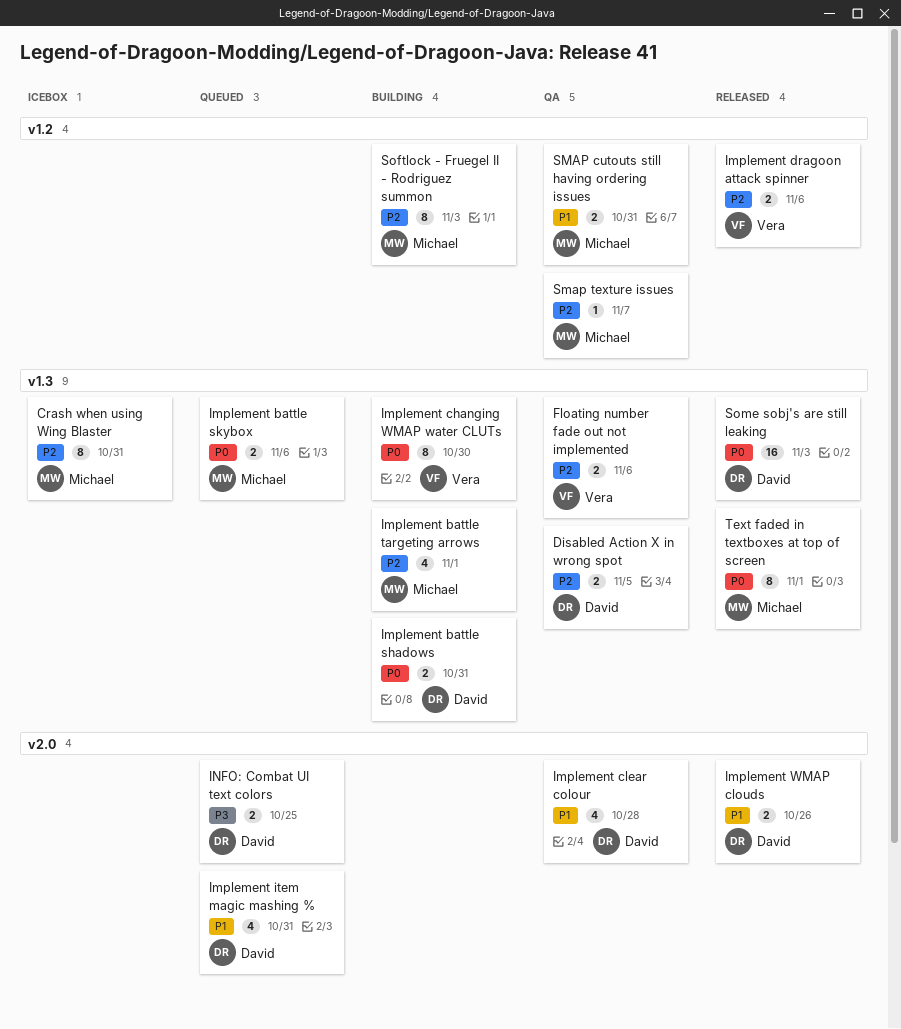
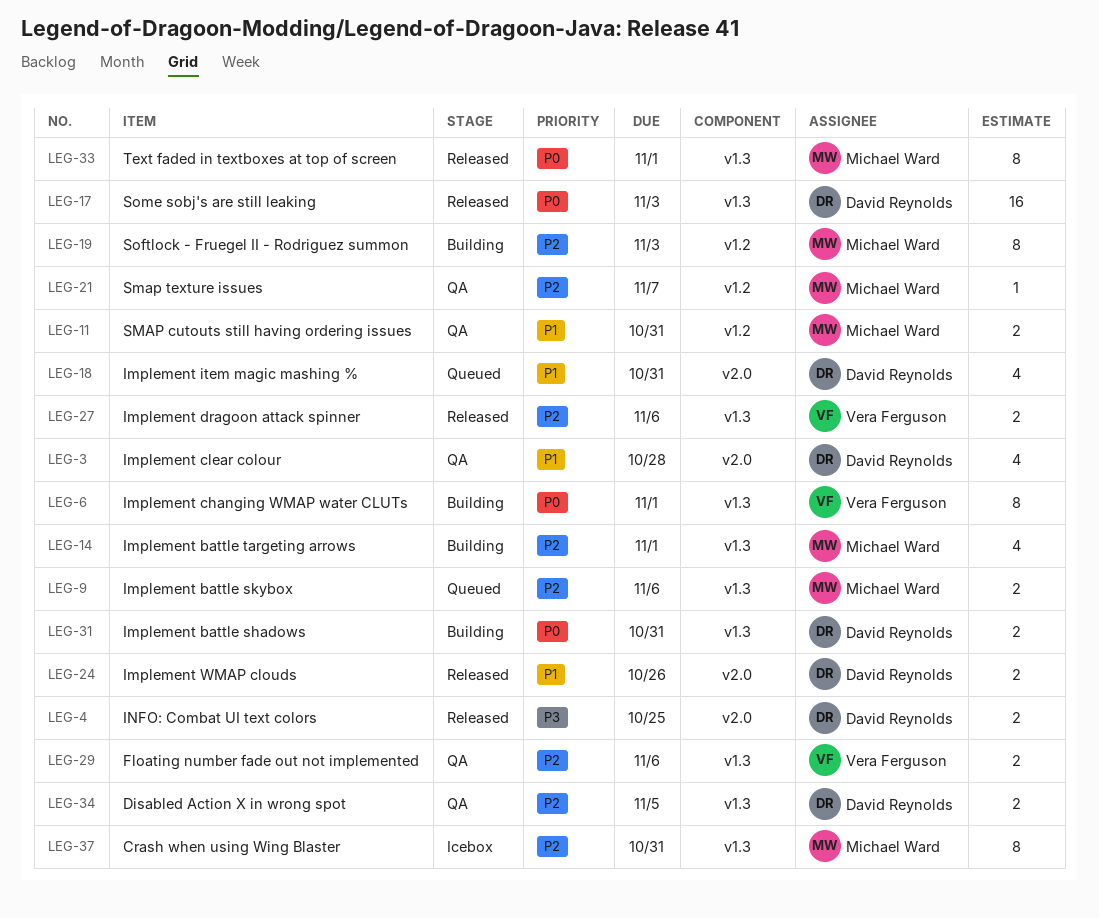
Implement battle skybox, priority: P0 -> P2
Implement changing WMAP water CLUTs, due: Oct 30 -> Nov 1
Implement dragoon attack spinner, label: v1.2 -> v1.3
INFO: Combat UI text colors, status: Queued -> Released

